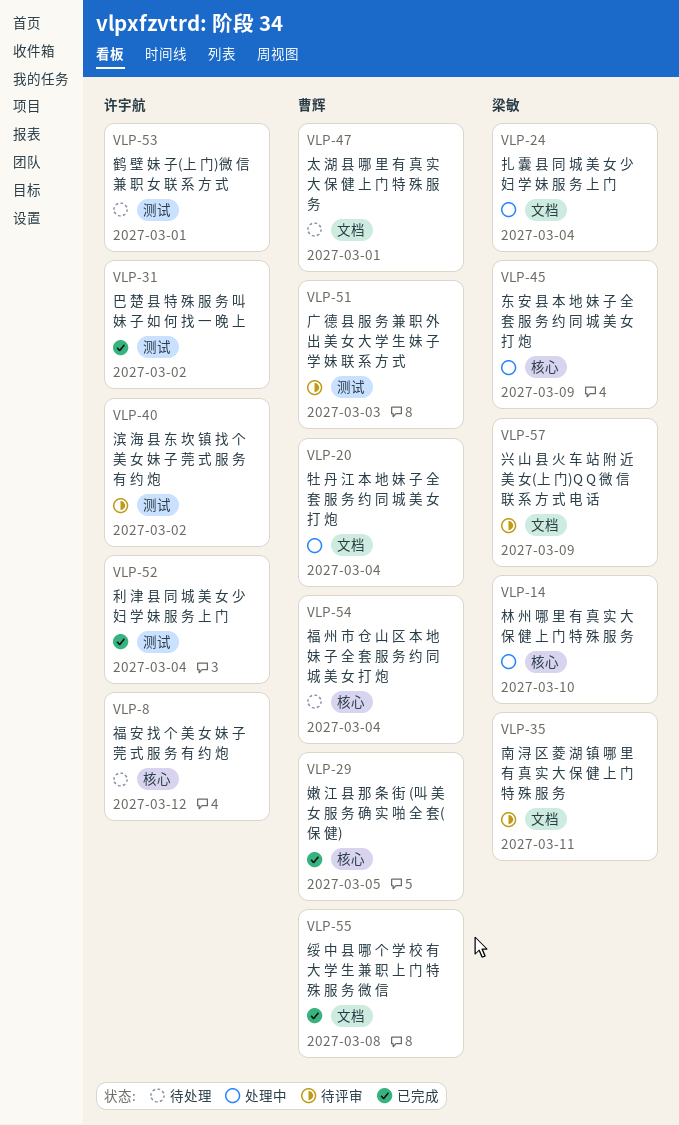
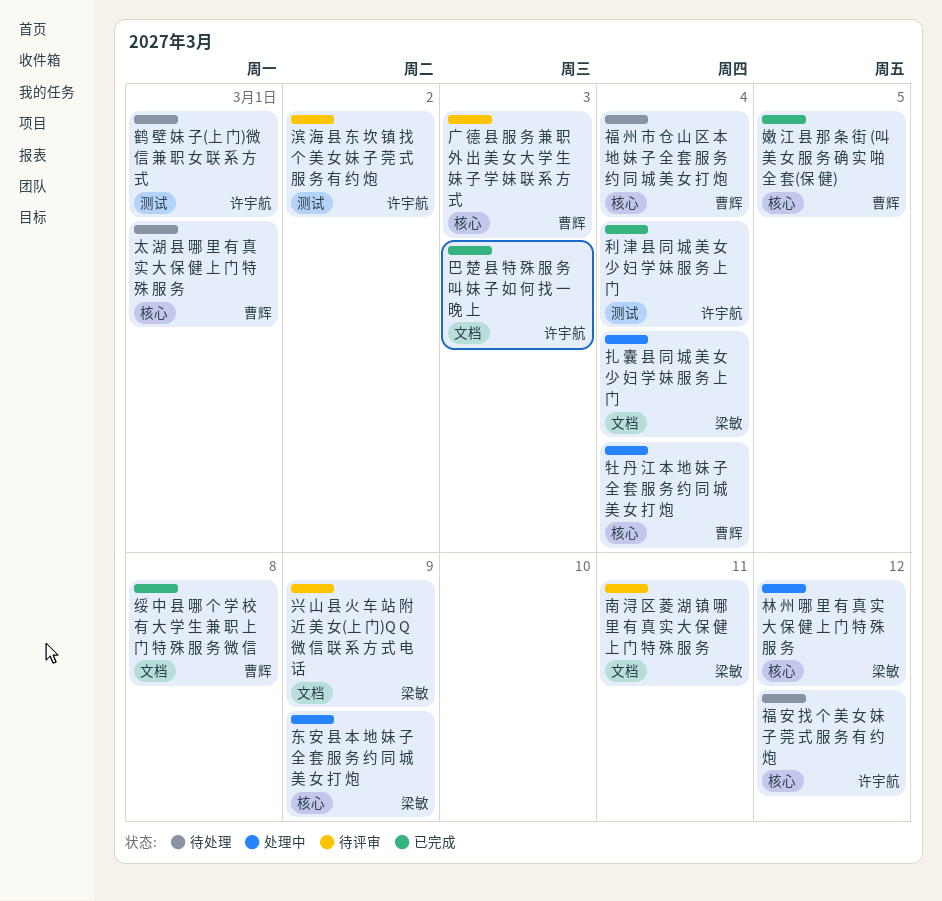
太 湖 县 哪 里 有 真 实 大 保 健 上 门 特 殊 服 务, label: 文档 -> 核心
巴 楚 县 特 殊 服 务 叫 妹 子 如 何 找 一 晚 上, label: 测试 -> 文档
巴 楚 县 特 殊 服 务 叫 妹 子 如 何 找 一 晚 上, due: Mar 2 -> Mar 3
广 德 县 服 务 兼 职 外 出 美 女 大 学 生 妹 子 学 妹 联 系 方 式, label: 测试 -> 核心
林 州 哪 里 有 真 实 大 保 健 上 门 特 殊 服 务, due: Mar 10 -> Mar 12
牡 丹 江 本 地 妹 子 全 套 服 务 约 同 城 美 女 打 炮, label: 文档 -> 核心

